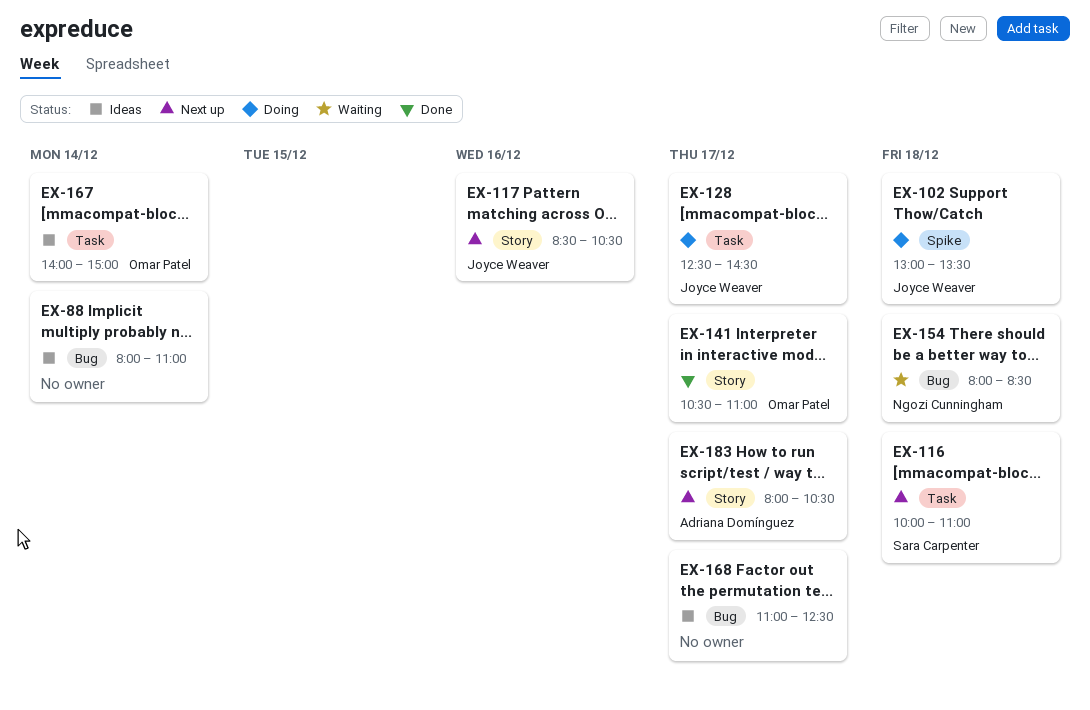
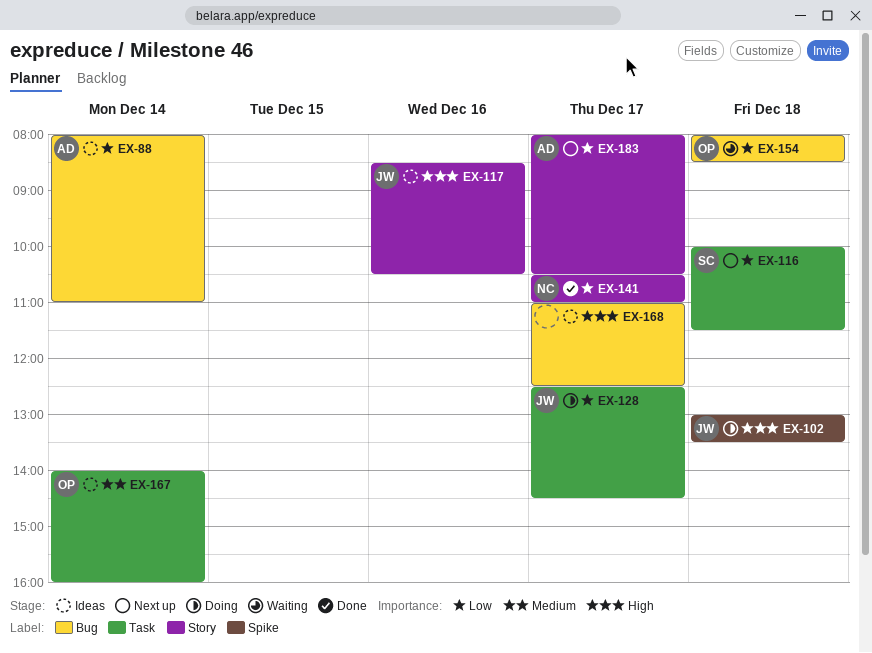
EX-88, owner: none -> Adriana Domínguez
EX-116, ends: 11:00 -> 11:30
EX-117, status: Next up -> Ideas
EX-141, owner: Omar Patel -> Ngozi Cunningham
EX-154, owner: Ngozi Cunningham -> Omar Patel
EX-167, ends: 15:00 -> 16:00

